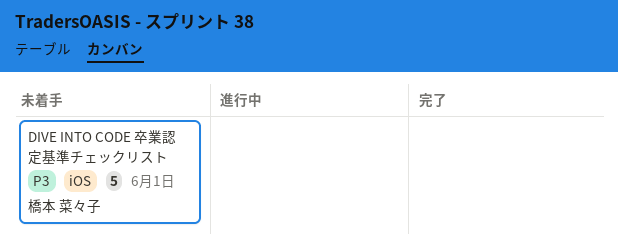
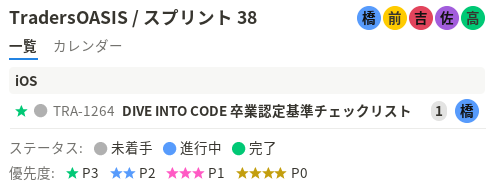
DIVE INTO CODE 卒業認定基準チェックリスト, estimate: 5 -> 1

